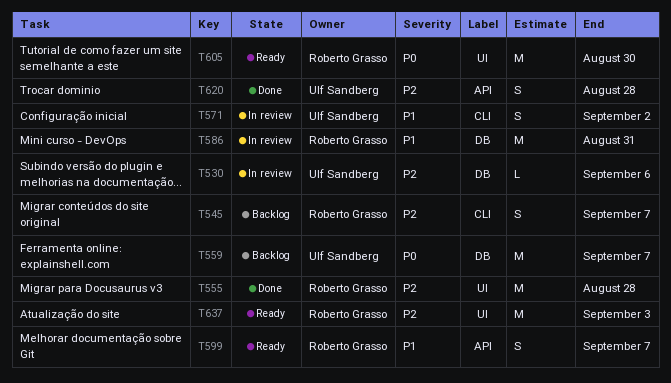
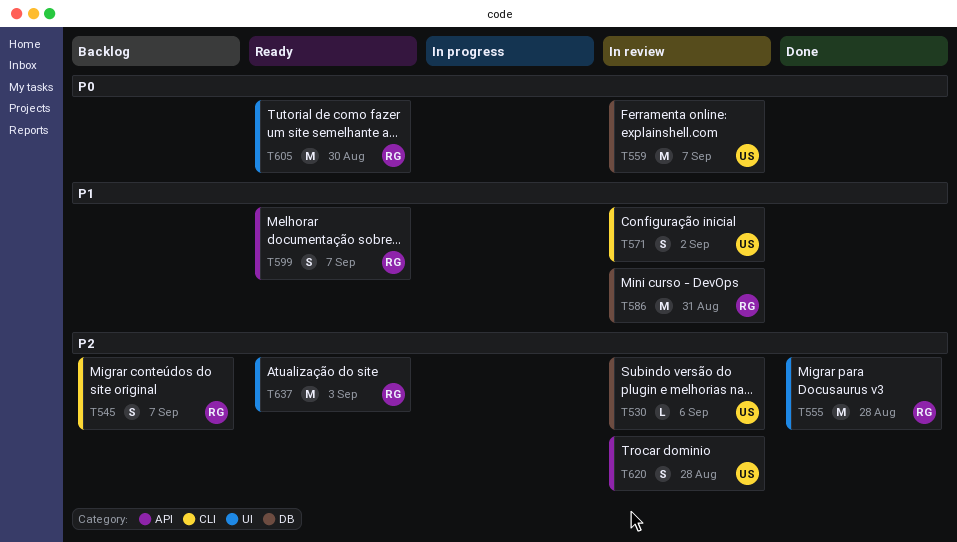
T559, status: Backlog -> In review
T620, status: Done -> In review

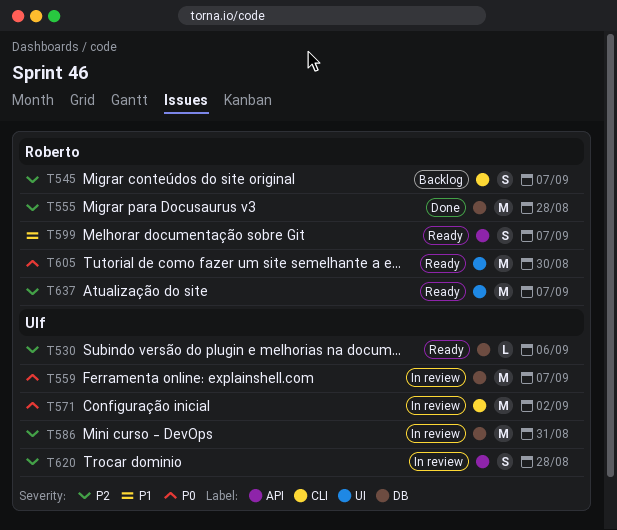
T530, status: In review -> Ready
T555, label: UI -> DB
T571, priority: P1 -> P0
T571, estimate: S -> M
T586, owner: Roberto -> Ulf
T586, priority: P1 -> P2
T637, due: Sep 3 -> Sep 7

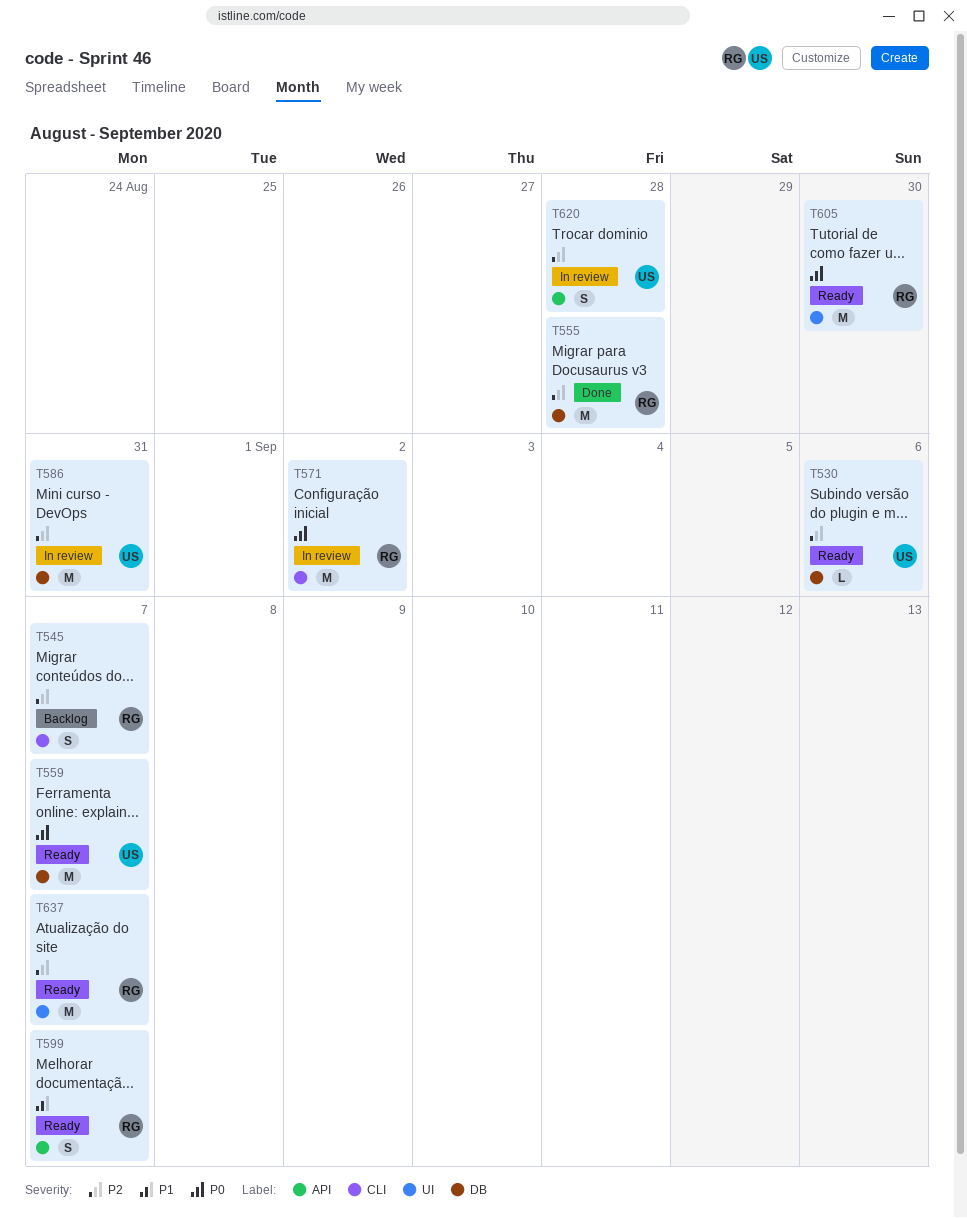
T559, status: In review -> Ready
T571, owner: Ulf -> Roberto

